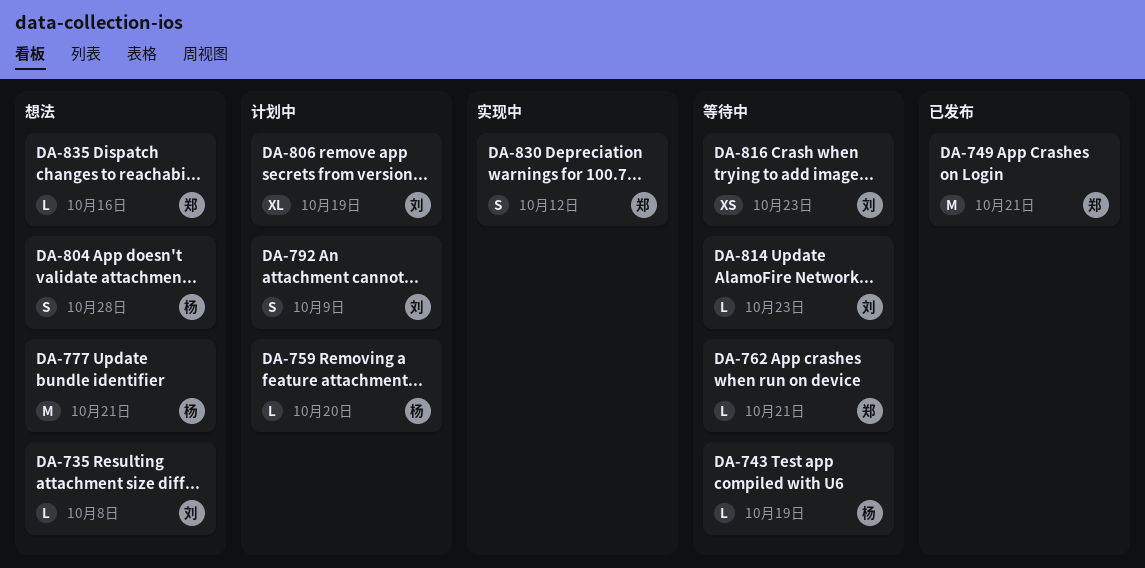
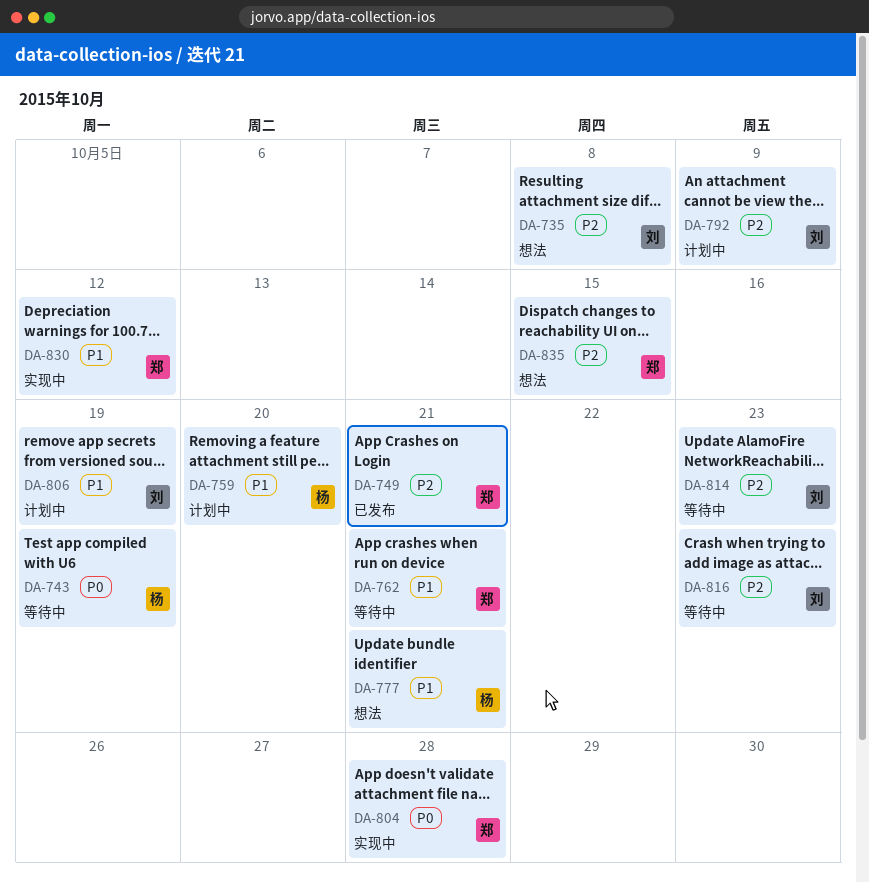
DA-804, status: 想法 -> 实现中
DA-804, owner: 杨 -> 郑
DA-835, due: Oct 16 -> Oct 15

